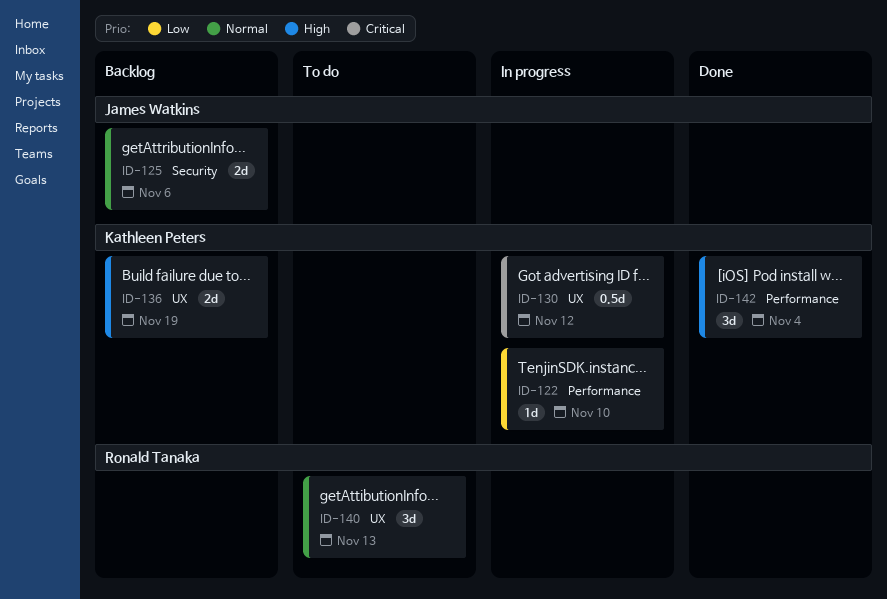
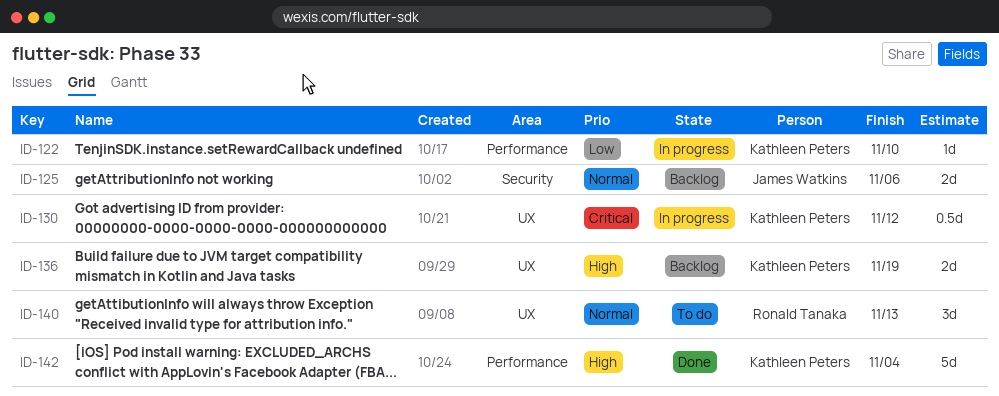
ID-142, estimate: 3d -> 5d

